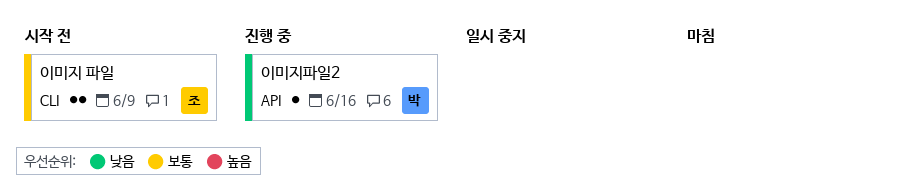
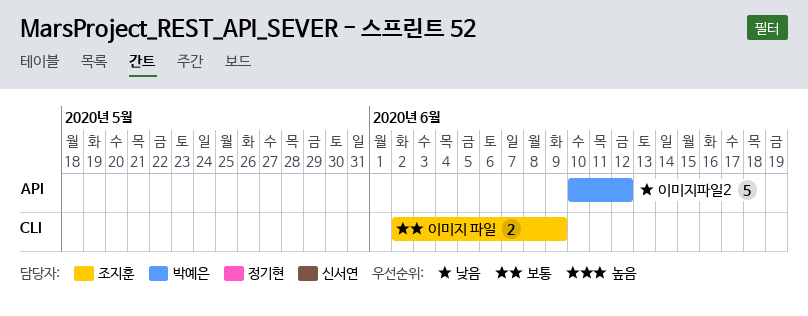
이미지파일2, estimate: 1 -> 5
이미지파일2, due: Jun 16 -> Jun 12

